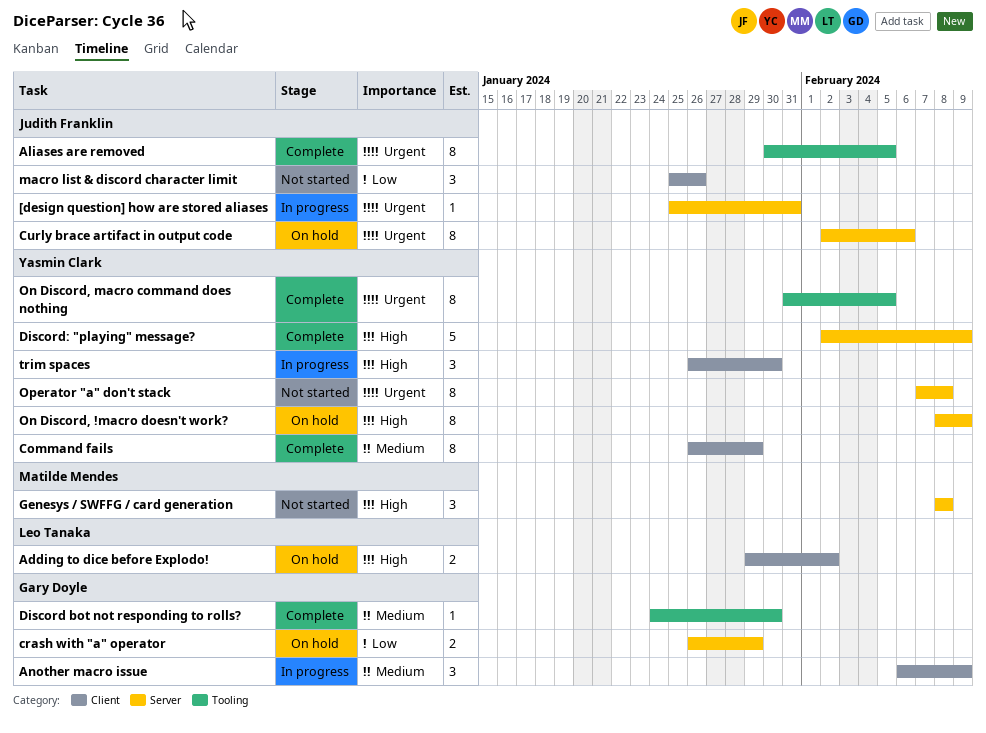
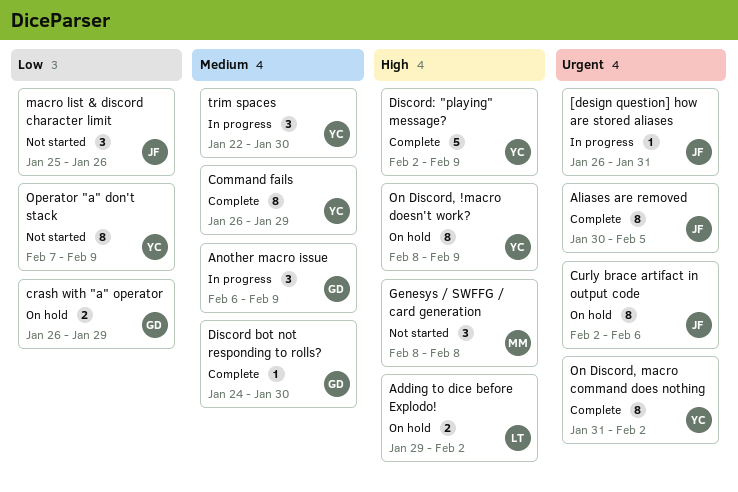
[design question] how are stored aliases, start: Jan 25 -> Jan 26
On Discord, macro command does nothing, due: Feb 5 -> Feb 2
Operator "a" don't stack, priority: Urgent -> Low
Operator "a" don't stack, due: Feb 8 -> Feb 9
trim spaces, priority: High -> Medium
trim spaces, start: Jan 26 -> Jan 22

